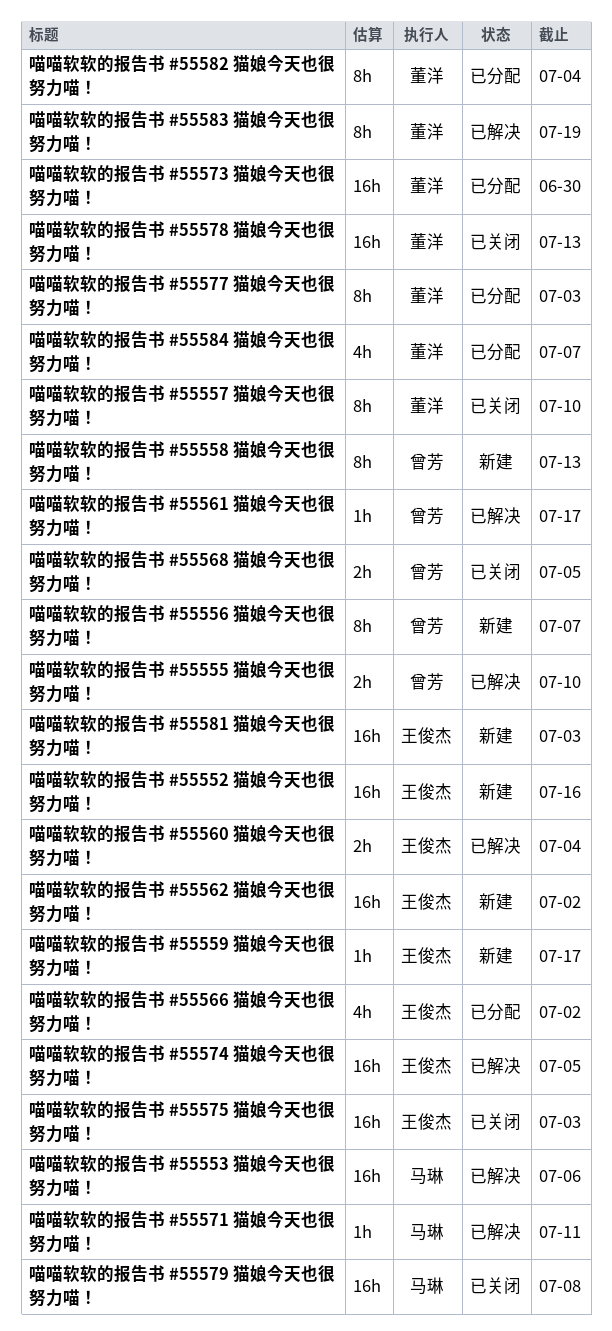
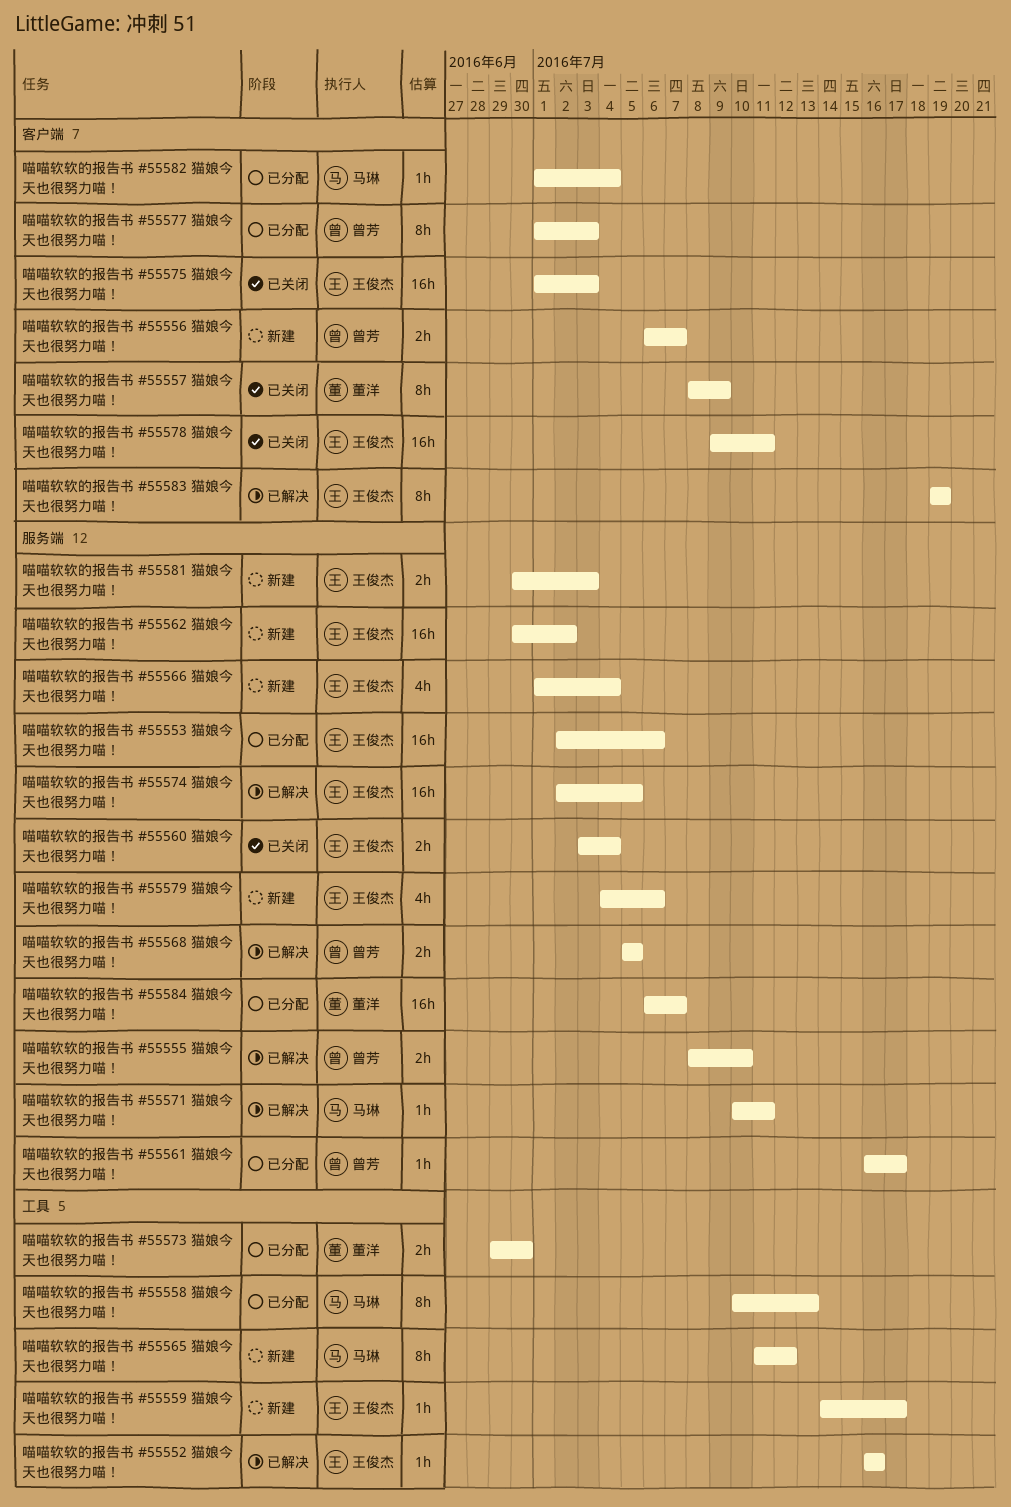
喵喵软软的报告书 #55552 猫娘今天也很努力喵！, status: 新建 -> 已解决
喵喵软软的报告书 #55552 猫娘今天也很努力喵！, estimate: 16h -> 1h
喵喵软软的报告书 #55553 猫娘今天也很努力喵！, status: 已解决 -> 已分配
喵喵软软的报告书 #55553 猫娘今天也很努力喵！, owner: 马琳 -> 王俊杰
喵喵软软的报告书 #55556 猫娘今天也很努力喵！, estimate: 8h -> 2h
喵喵软软的报告书 #55557 猫娘今天也很努力喵！, due: Jul 10 -> Jul 9
喵喵软软的报告书 #55558 猫娘今天也很努力喵！, status: 新建 -> 已分配
喵喵软软的报告书 #55558 猫娘今天也很努力喵！, owner: 曾芳 -> 马琳
喵喵软软的报告书 #55560 猫娘今天也很努力喵！, status: 已解决 -> 已关闭
喵喵软软的报告书 #55561 猫娘今天也很努力喵！, status: 已解决 -> 已分配
喵喵软软的报告书 #55565 猫娘今天也很努力喵！: none -> present
喵喵软软的报告书 #55566 猫娘今天也很努力喵！, status: 已分配 -> 新建
喵喵软软的报告书 #55566 猫娘今天也很努力喵！, due: Jul 2 -> Jul 4
喵喵软软的报告书 #55568 猫娘今天也很努力喵！, status: 已关闭 -> 已解决
喵喵软软的报告书 #55573 猫娘今天也很努力喵！, estimate: 16h -> 2h
喵喵软软的报告书 #55577 猫娘今天也很努力喵！, owner: 董洋 -> 曾芳
喵喵软软的报告书 #55578 猫娘今天也很努力喵！, owner: 董洋 -> 王俊杰
喵喵软软的报告书 #55578 猫娘今天也很努力喵！, due: Jul 13 -> Jul 11
喵喵软软的报告书 #55579 猫娘今天也很努力喵！, status: 已关闭 -> 新建
喵喵软软的报告书 #55579 猫娘今天也很努力喵！, owner: 马琳 -> 王俊杰
喵喵软软的报告书 #55579 猫娘今天也很努力喵！, estimate: 16h -> 4h
喵喵软软的报告书 #55579 猫娘今天也很努力喵！, due: Jul 8 -> Jul 6
喵喵软软的报告书 #55581 猫娘今天也很努力喵！, estimate: 16h -> 2h
喵喵软软的报告书 #55582 猫娘今天也很努力喵！, owner: 董洋 -> 马琳
喵喵软软的报告书 #55582 猫娘今天也很努力喵！, estimate: 8h -> 1h
喵喵软软的报告书 #55583 猫娘今天也很努力喵！, owner: 董洋 -> 王俊杰
喵喵软软的报告书 #55584 猫娘今天也很努力喵！, estimate: 4h -> 16h

